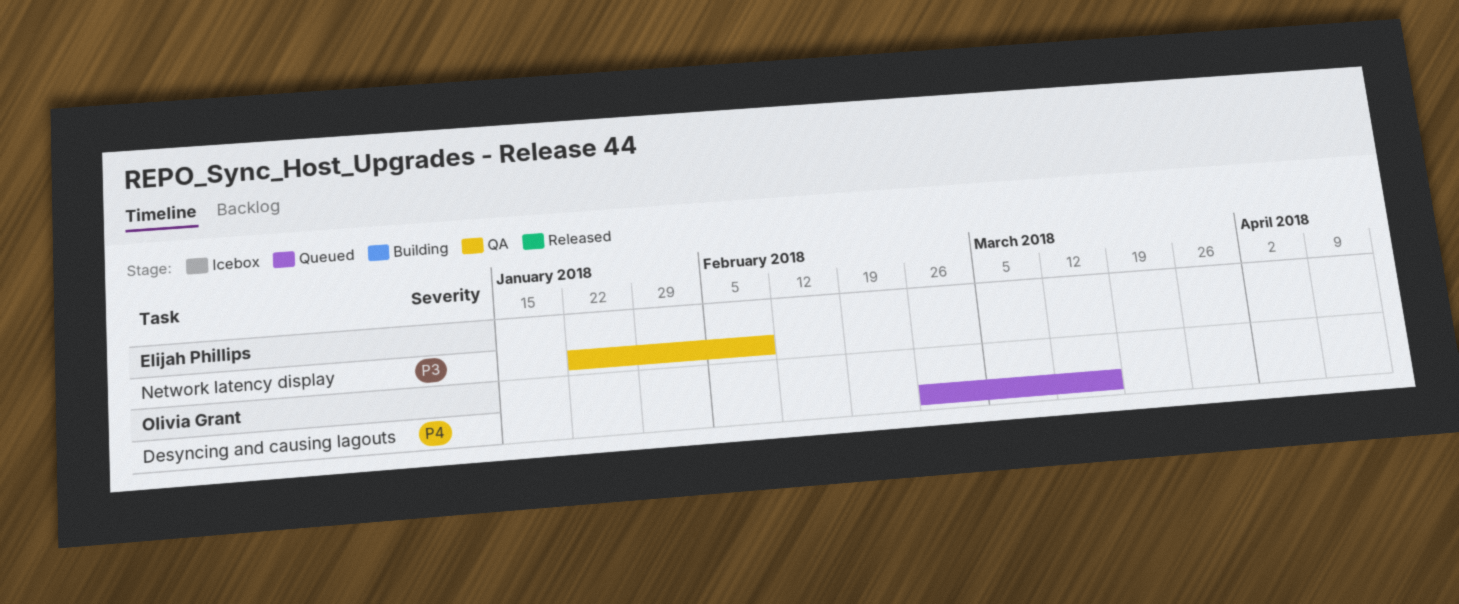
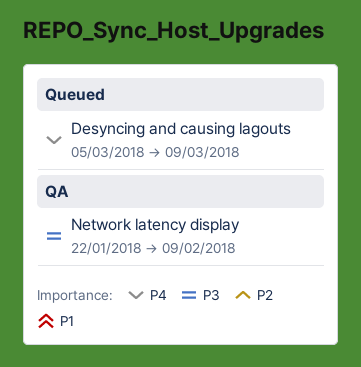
Desyncing and causing lagouts, start: Feb 26 -> Mar 5
Desyncing and causing lagouts, due: Mar 16 -> Mar 9

